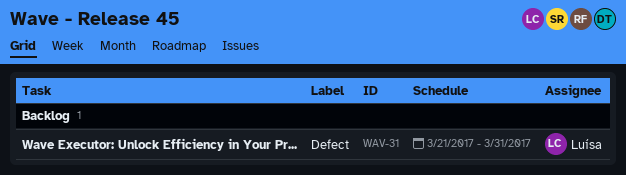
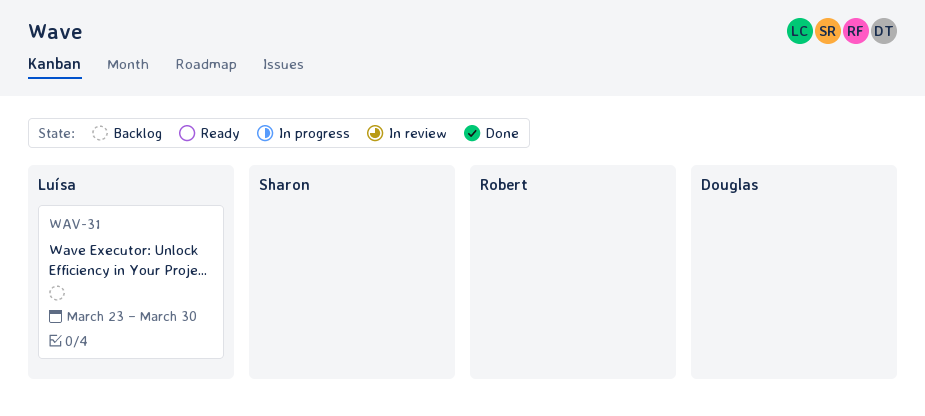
WAV-31, start: Mar 21 -> Mar 23
WAV-31, due: Mar 31 -> Mar 30

